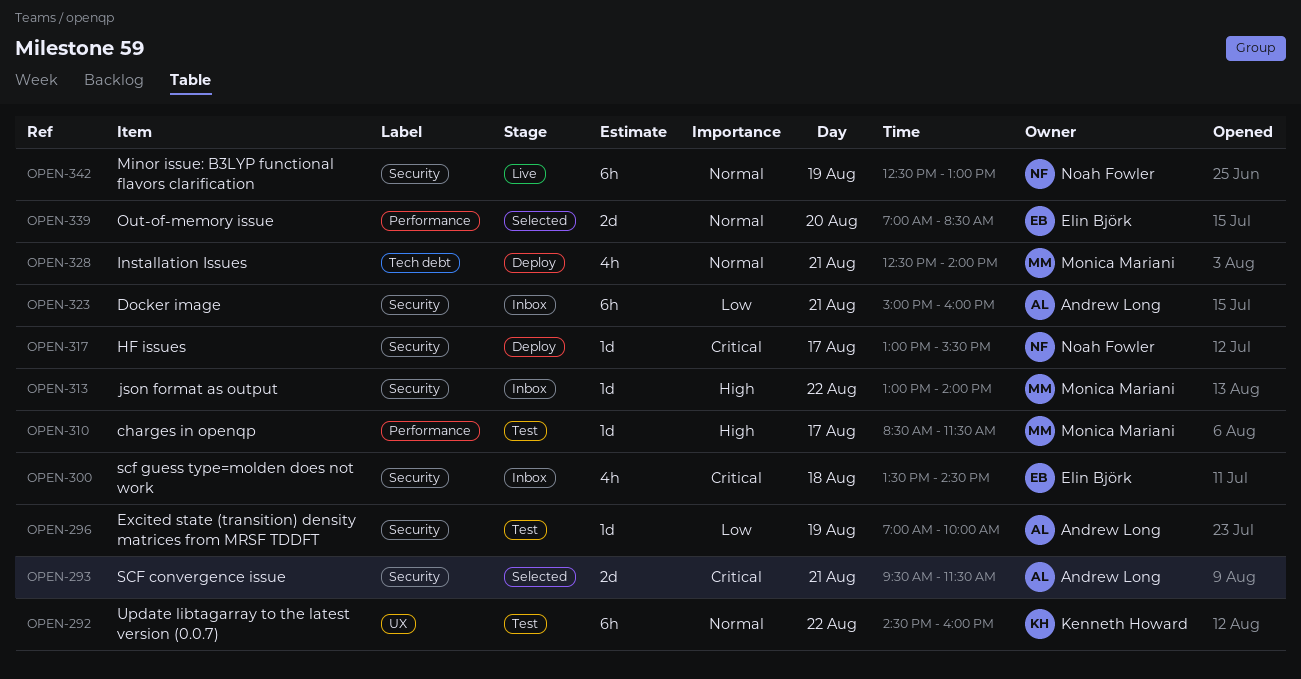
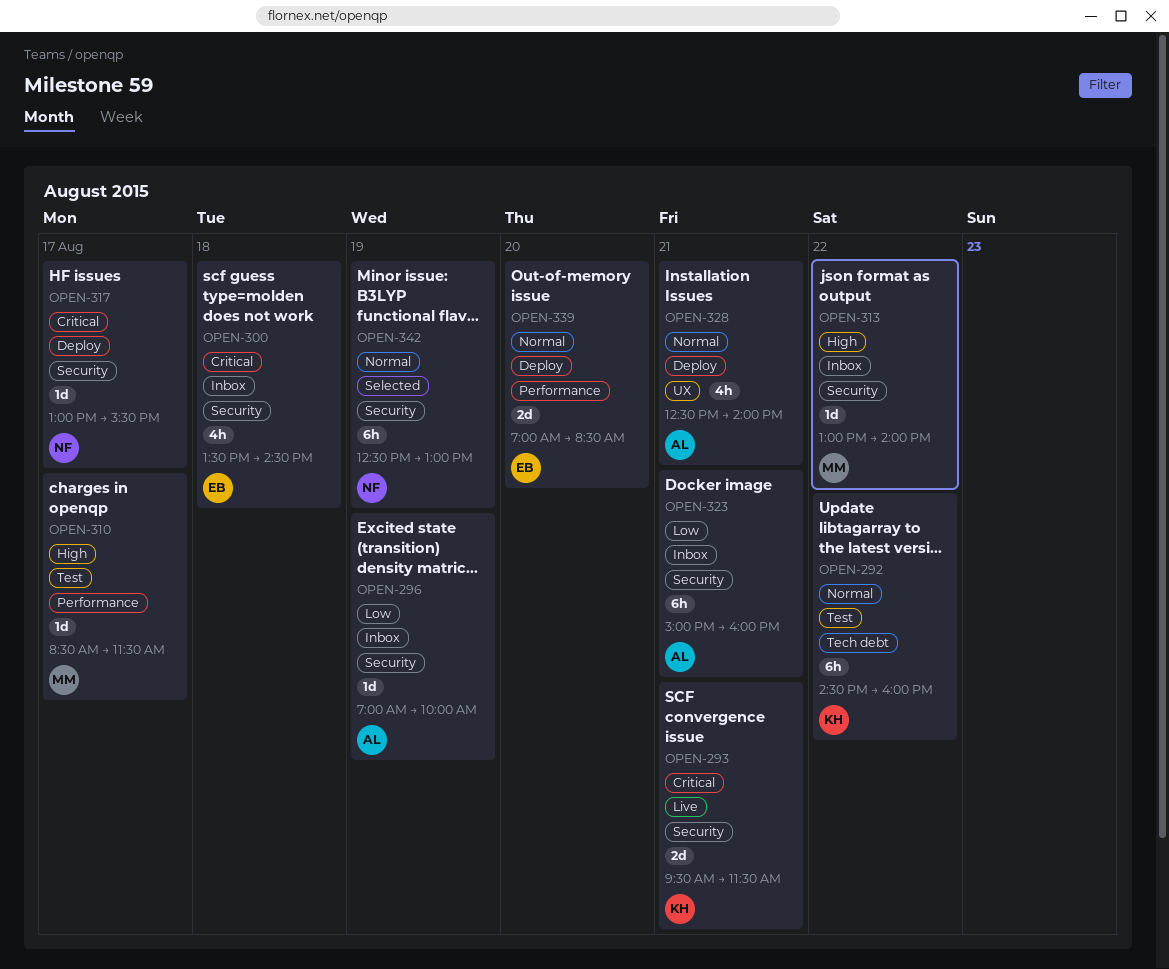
OPEN-292, label: UX -> Tech debt
OPEN-293, status: Selected -> Live
OPEN-293, owner: Andrew Long -> Kenneth Howard
OPEN-296, status: Test -> Inbox
OPEN-328, owner: Monica Mariani -> Andrew Long
OPEN-328, label: Tech debt -> UX
OPEN-339, status: Selected -> Deploy
OPEN-342, status: Live -> Selected

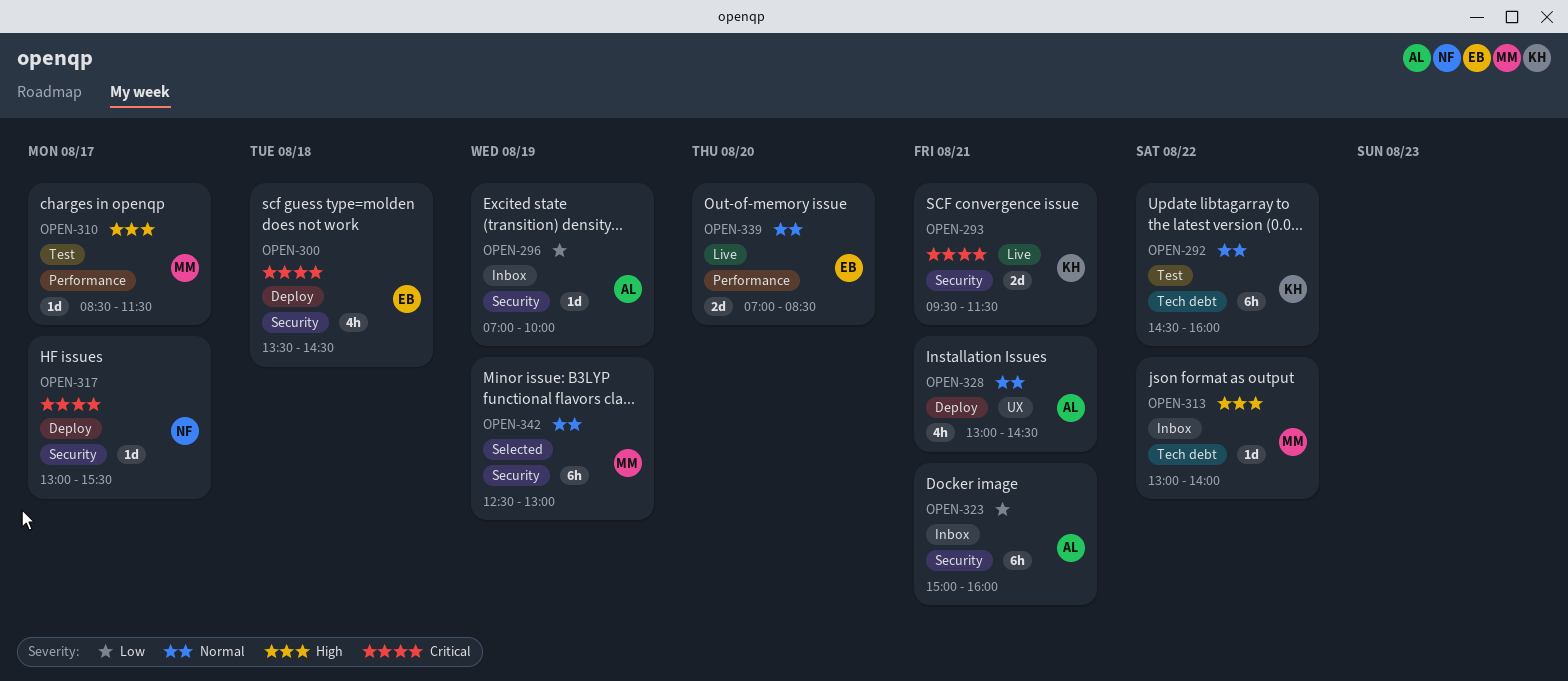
OPEN-300, status: Inbox -> Deploy
OPEN-313, label: Security -> Tech debt
OPEN-328, begins: 12:30 -> 13:00
OPEN-328, ends: 14:00 -> 14:30
OPEN-339, status: Deploy -> Live
OPEN-342, owner: NF -> MM

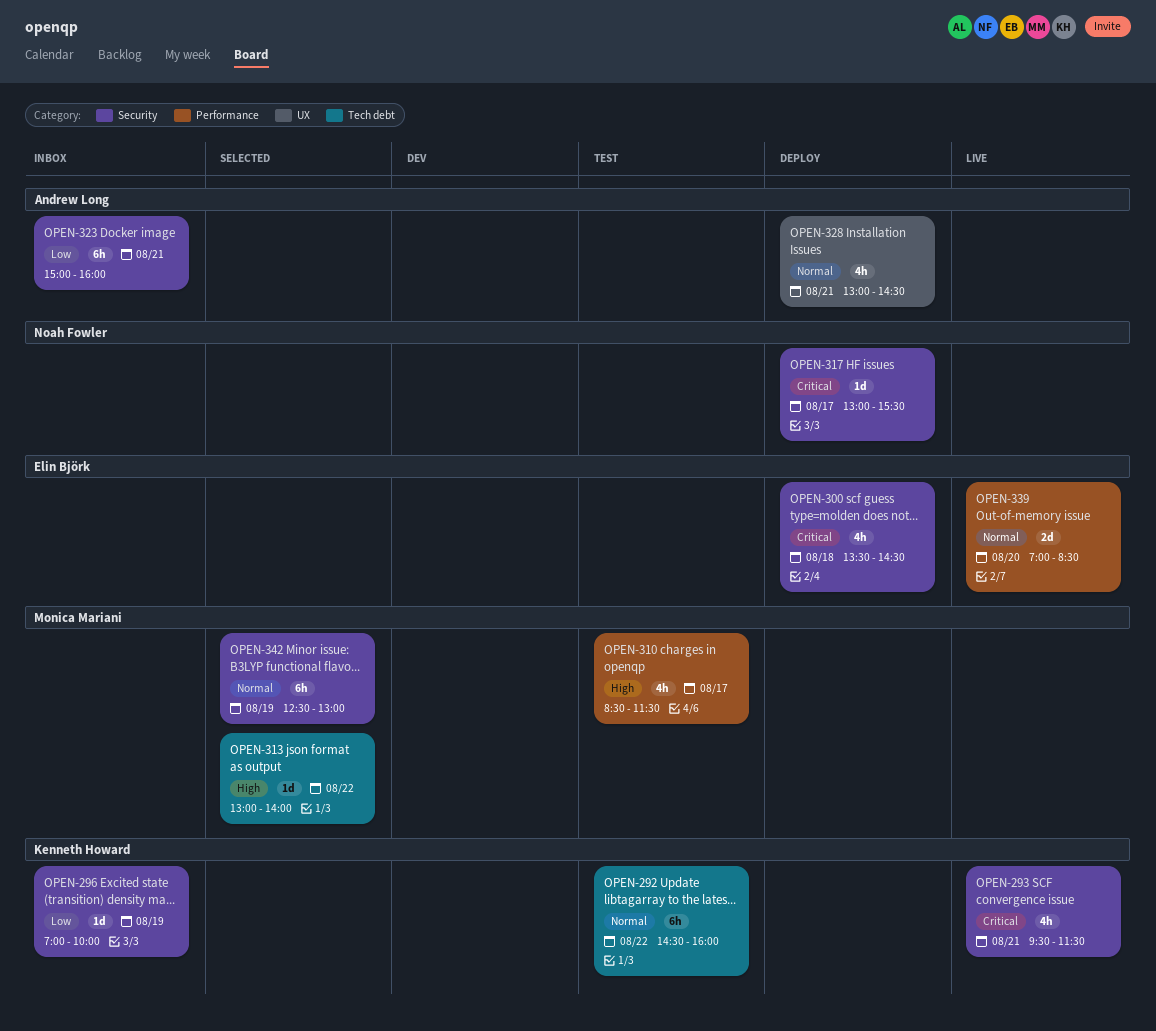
OPEN-293, estimate: 2d -> 4h
OPEN-296, owner: Andrew Long -> Kenneth Howard
OPEN-310, estimate: 1d -> 4h
OPEN-313, status: Inbox -> Selected

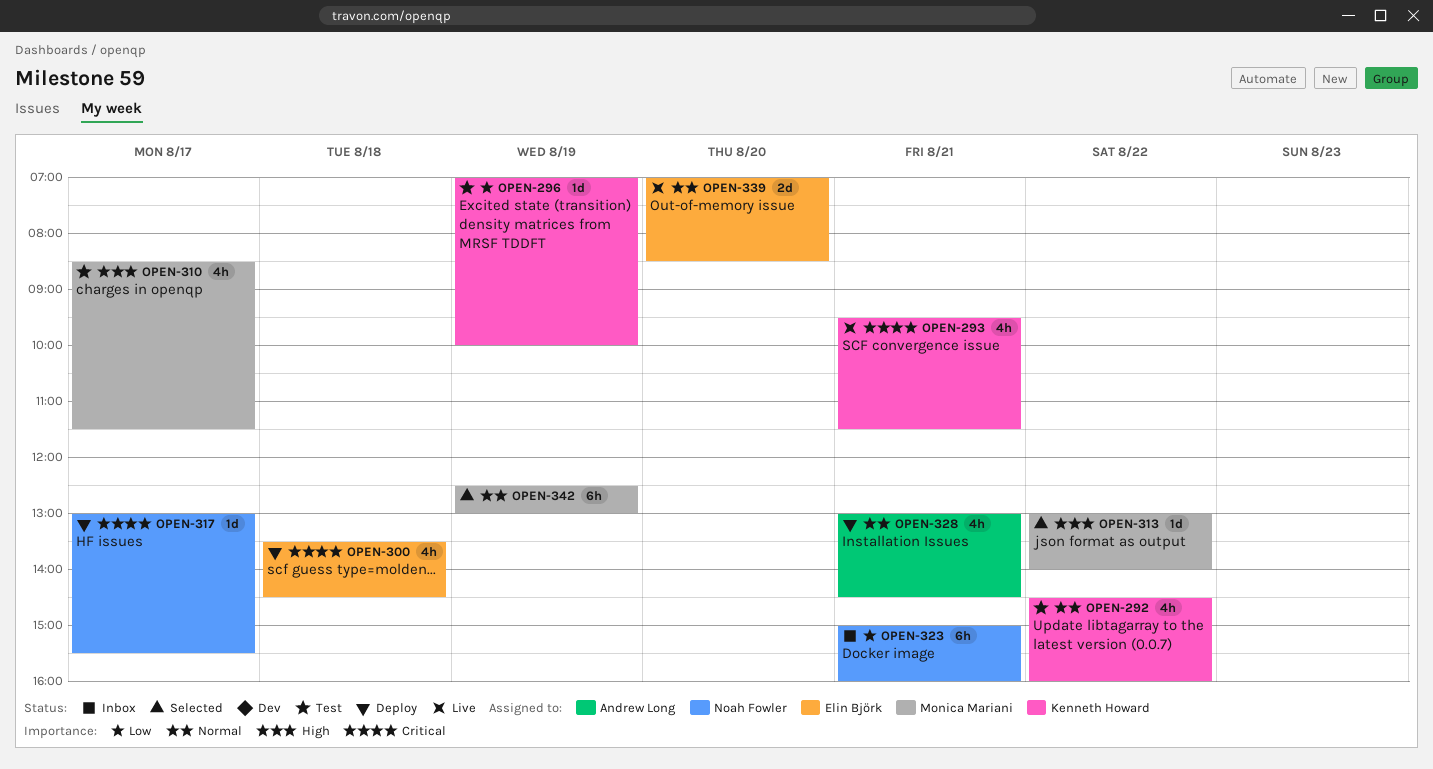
OPEN-292, estimate: 6h -> 4h
OPEN-296, status: Inbox -> Test
OPEN-323, owner: Andrew Long -> Noah Fowler

